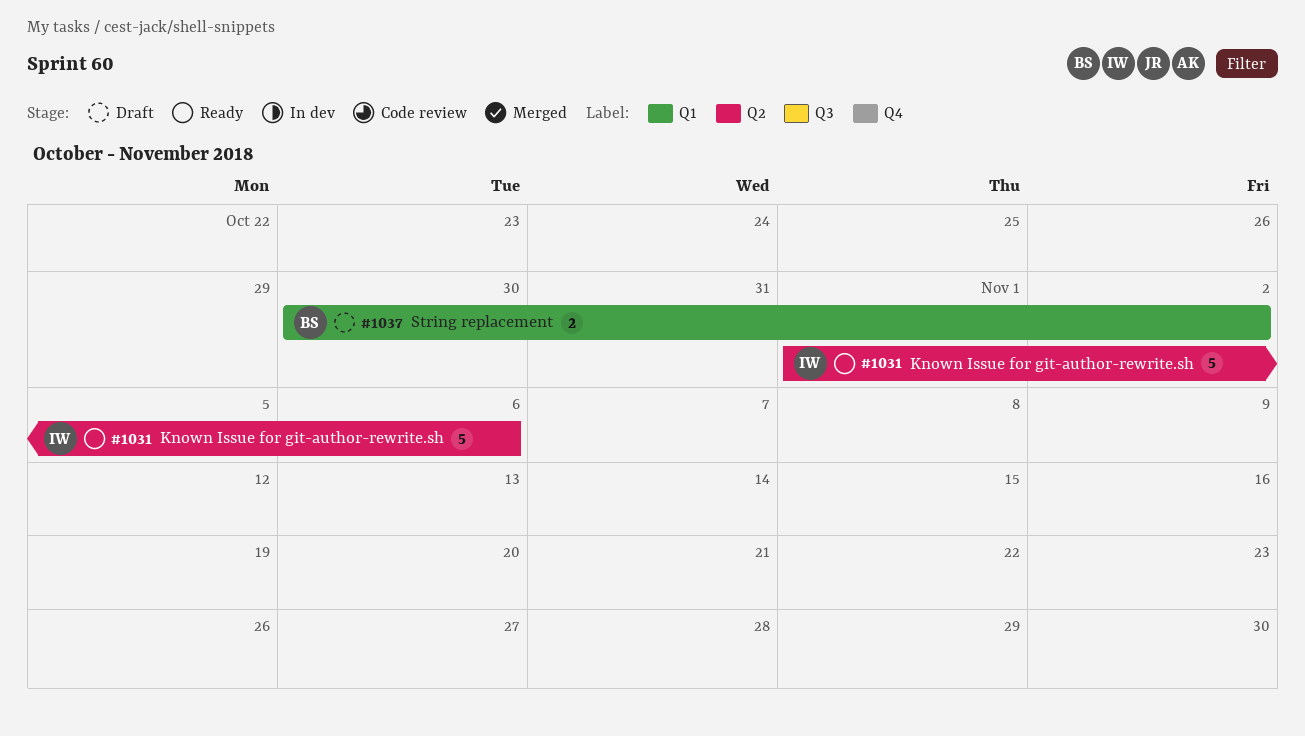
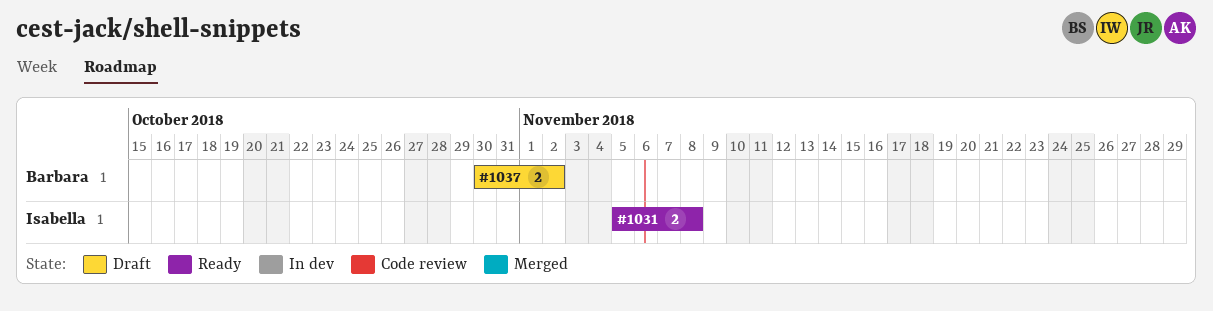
#1031, estimate: 5 -> 2
#1031, start: Nov 1 -> Nov 5
#1031, due: Nov 6 -> Nov 8

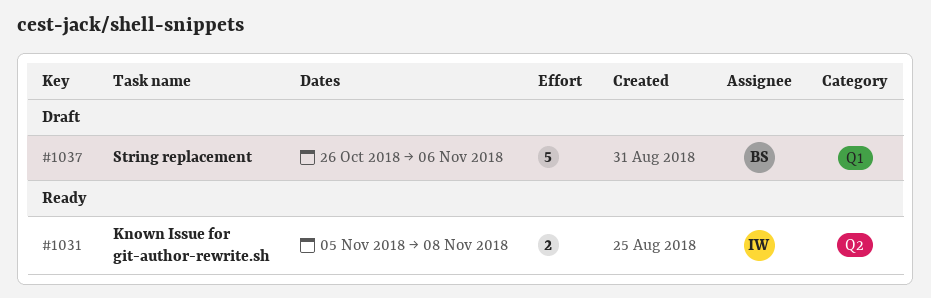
#1037, estimate: 2 -> 5
#1037, start: Oct 30 -> Oct 26
#1037, due: Nov 2 -> Nov 6

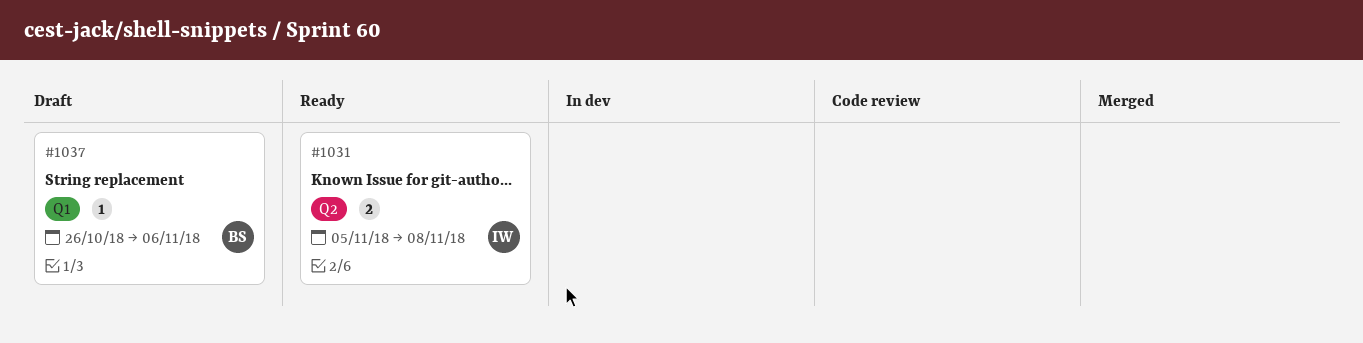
#1037, estimate: 5 -> 1

